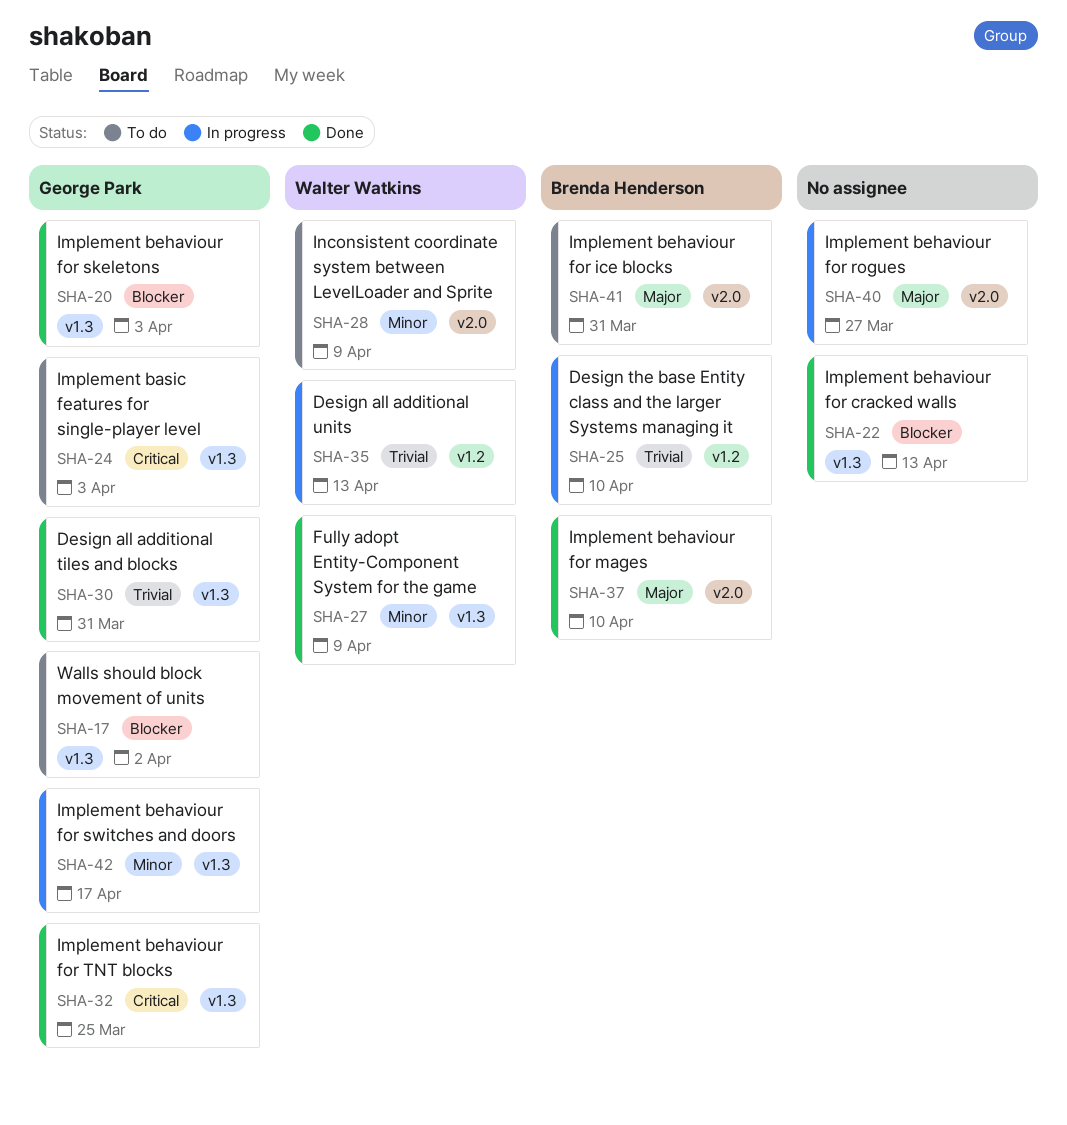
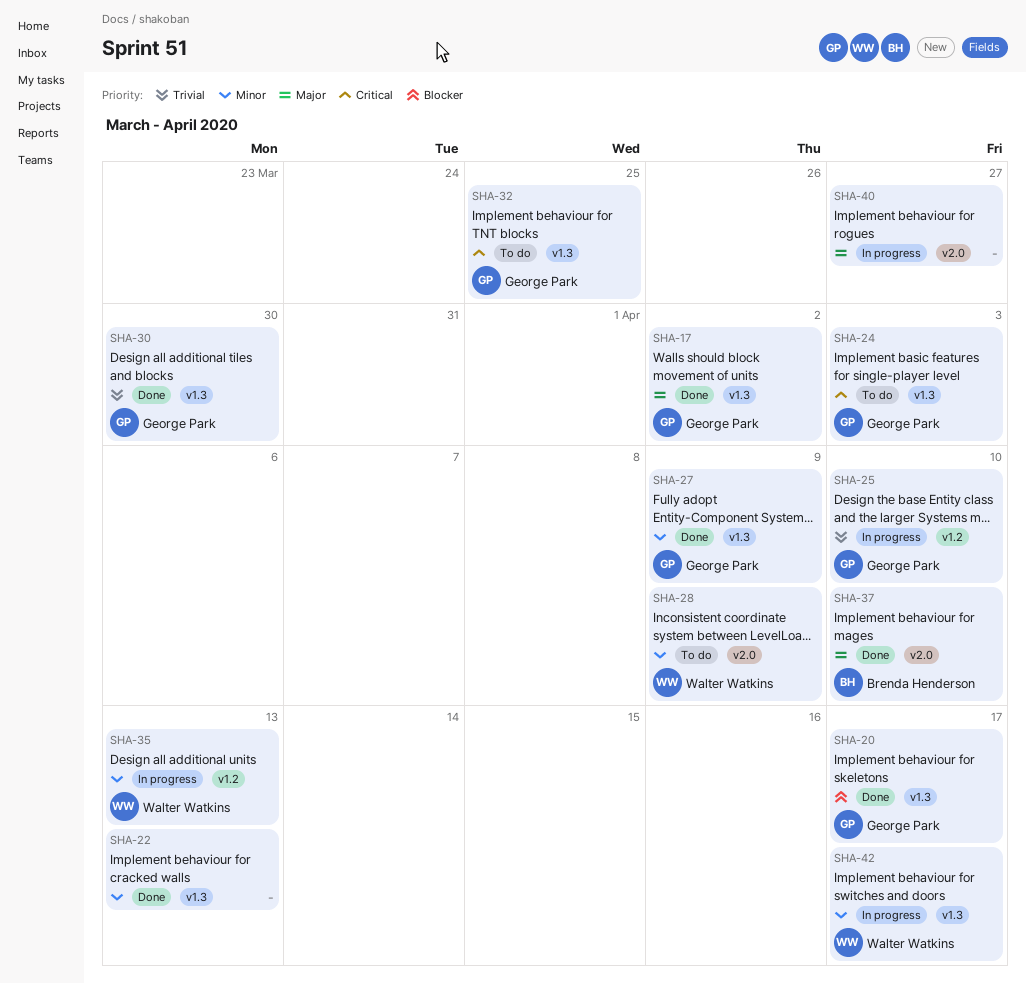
SHA-17, status: To do -> Done
SHA-17, priority: Blocker -> Major
SHA-20, due: Apr 3 -> Apr 17
SHA-22, priority: Blocker -> Minor
SHA-25, owner: Brenda Henderson -> George Park
SHA-27, owner: Walter Watkins -> George Park
SHA-30, due: Mar 31 -> Mar 30
SHA-32, status: Done -> To do
SHA-35, priority: Trivial -> Minor
SHA-41: present -> none
SHA-42, owner: George Park -> Walter Watkins

